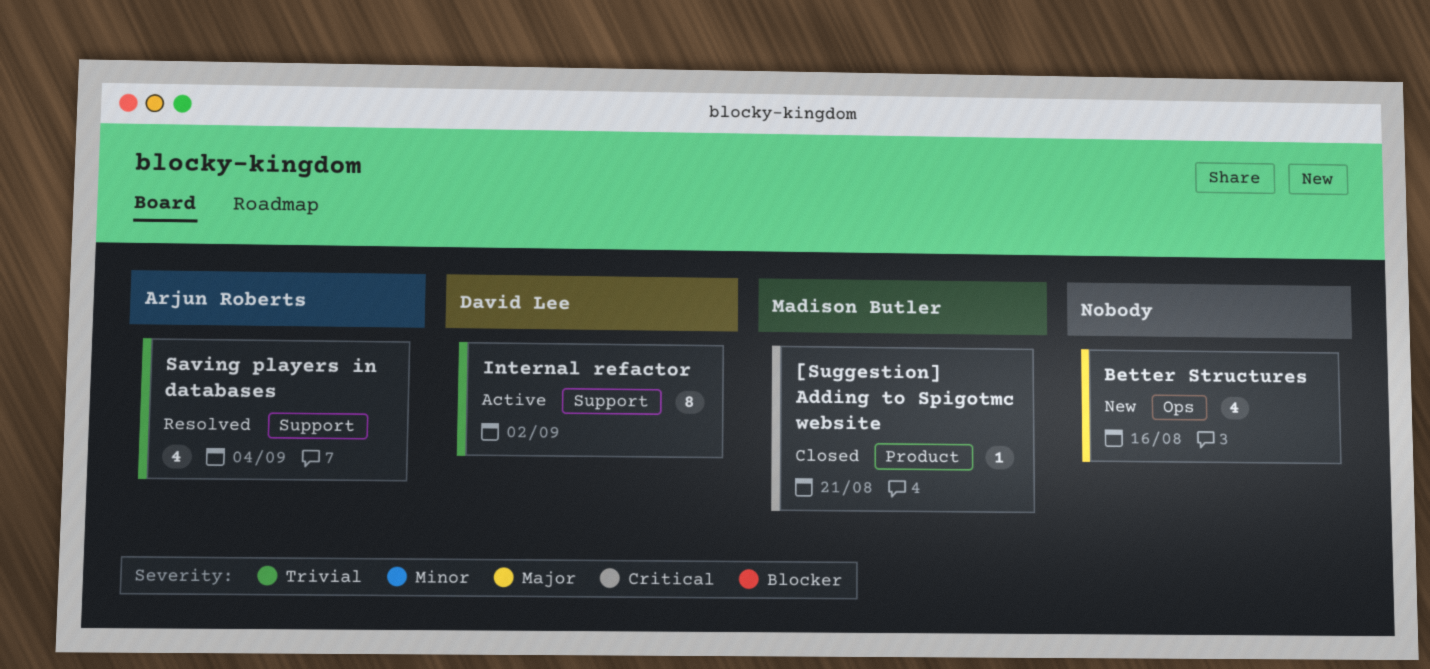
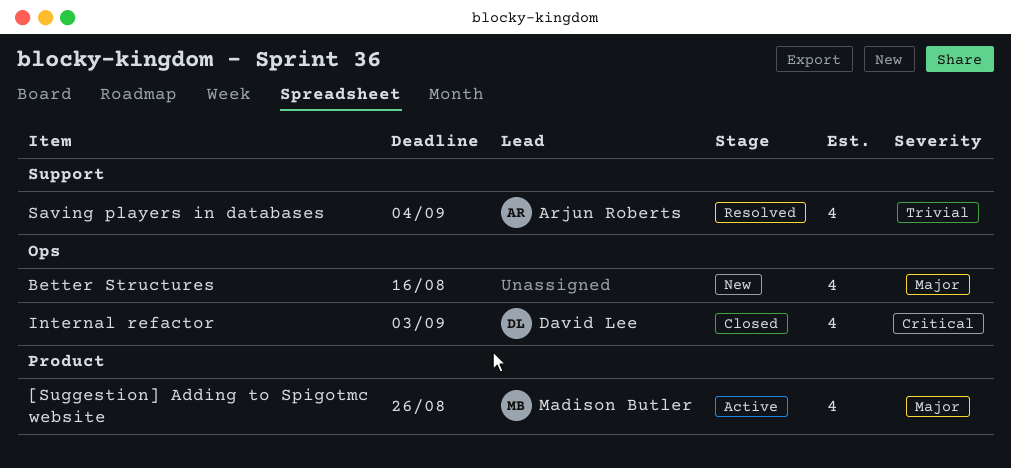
[Suggestion] Adding to Spigotmc website, status: Closed -> Active
[Suggestion] Adding to Spigotmc website, priority: Critical -> Major
[Suggestion] Adding to Spigotmc website, estimate: 1 -> 4
[Suggestion] Adding to Spigotmc website, due: Aug 21 -> Aug 26
Internal refactor, status: Active -> Closed
Internal refactor, priority: Trivial -> Critical
Internal refactor, label: Support -> Ops
Internal refactor, estimate: 8 -> 4
Internal refactor, due: Sep 2 -> Sep 3

